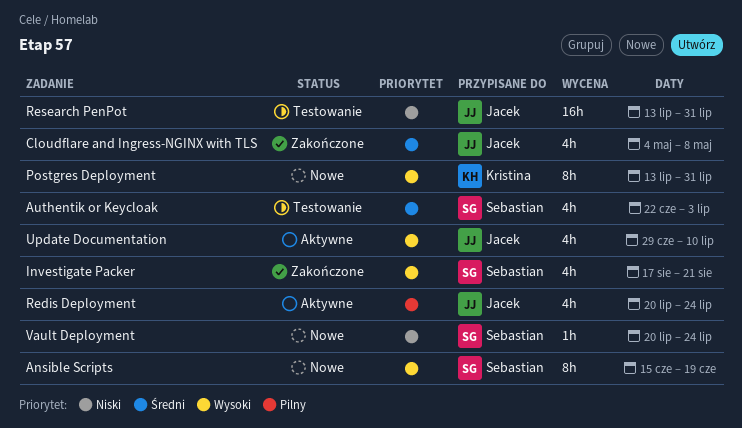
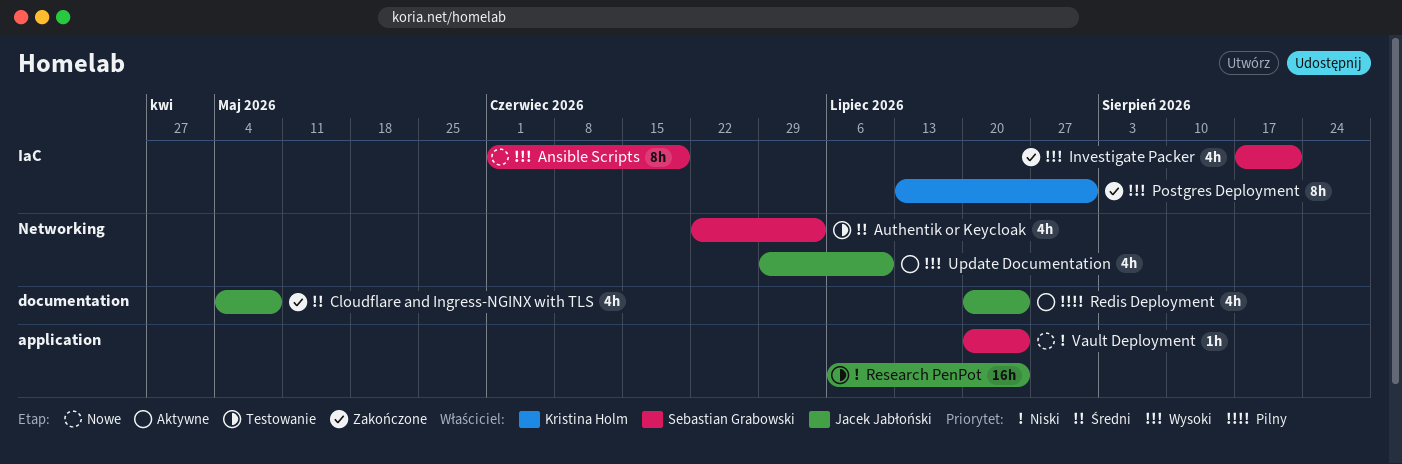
Ansible Scripts, start: Jun 15 -> Jun 1
Postgres Deployment, status: Nowe -> Zakończone
Research PenPot, start: Jul 13 -> Jul 6
Research PenPot, due: Jul 31 -> Jul 24

